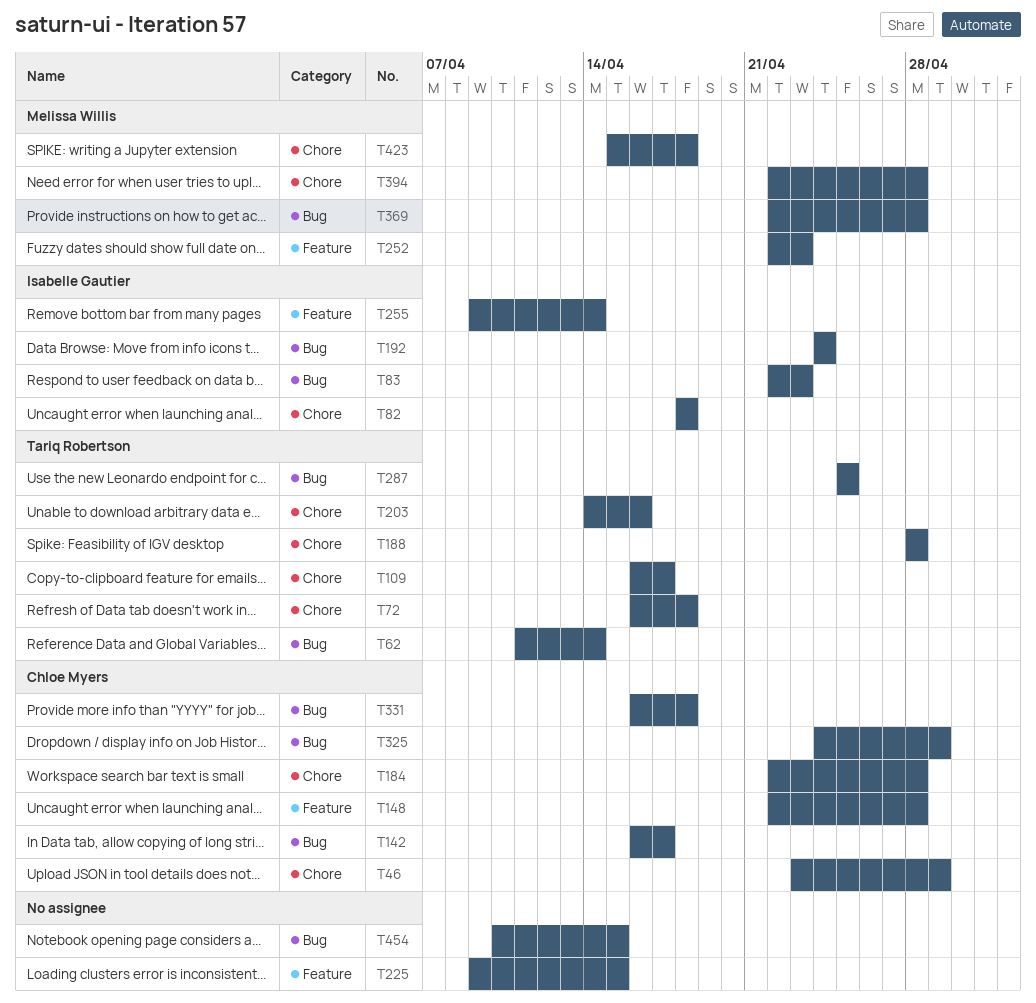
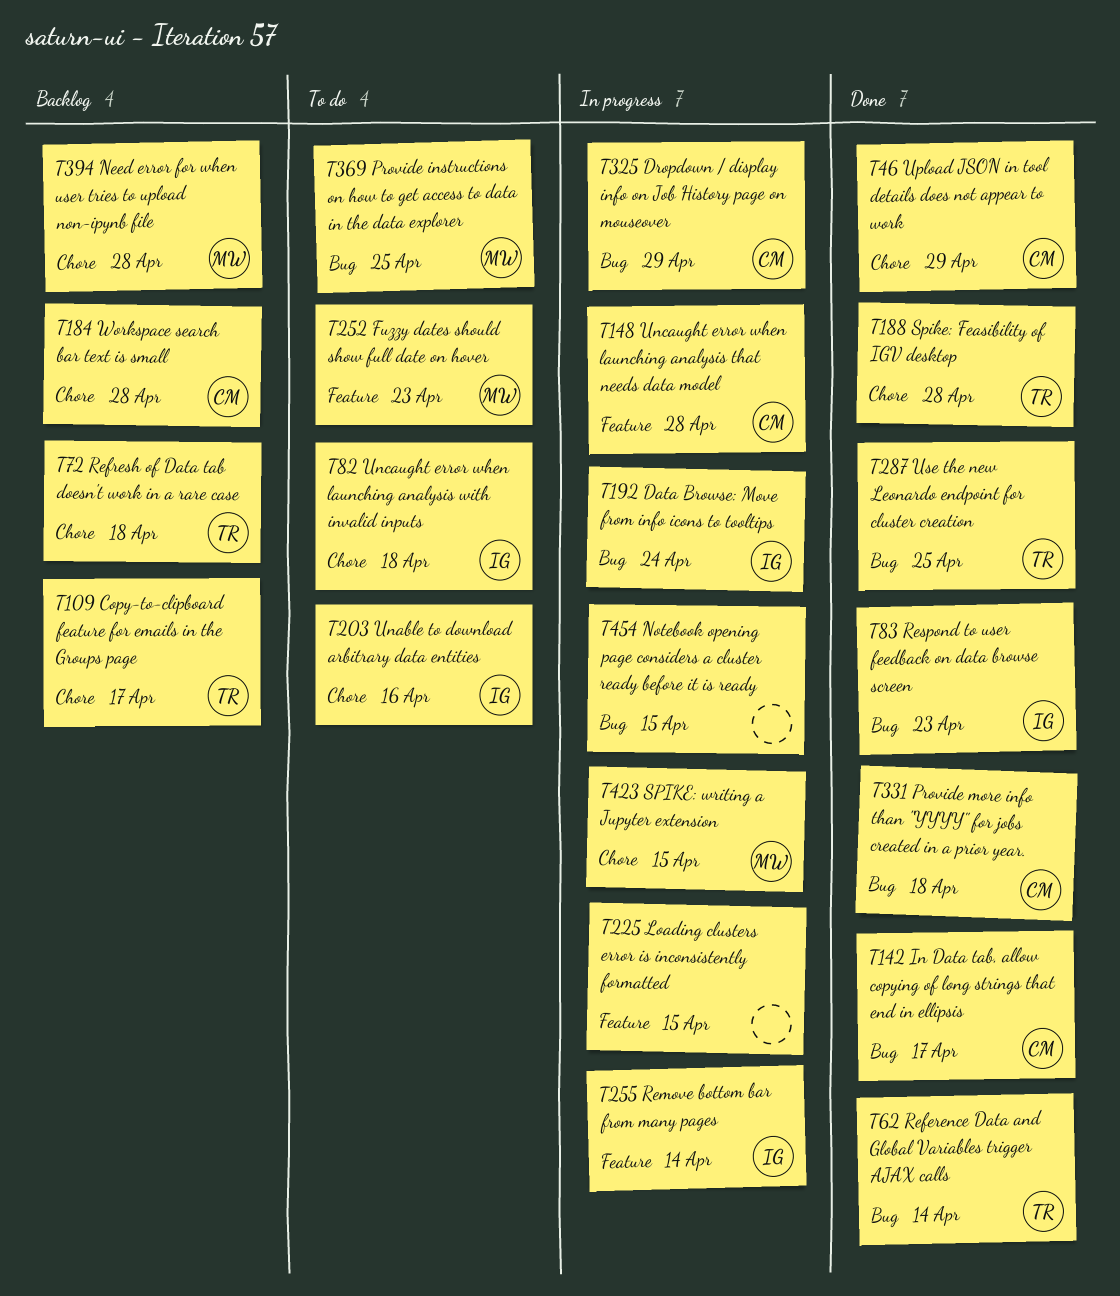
T203, owner: Tariq Robertson -> Isabelle Gautier
T369, due: Apr 28 -> Apr 25
T423, due: Apr 18 -> Apr 15

